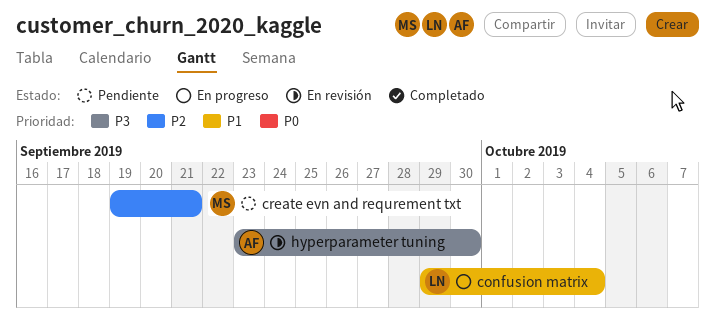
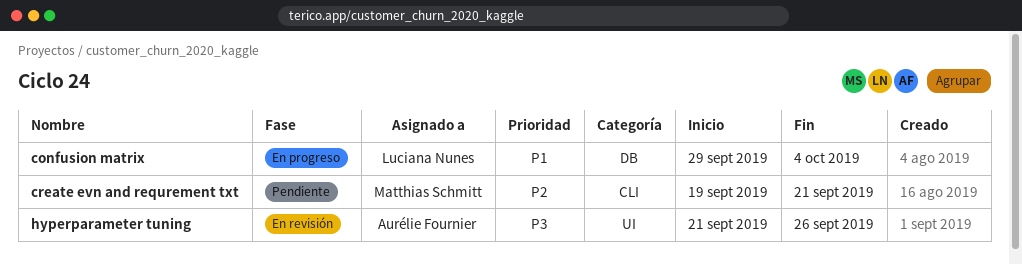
hyperparameter tuning, start: Sep 23 -> Sep 21
hyperparameter tuning, due: Sep 30 -> Sep 26

